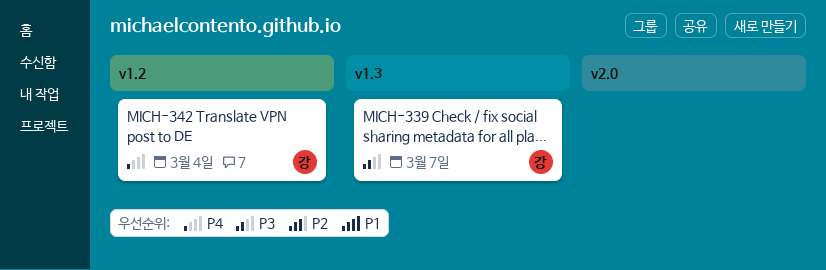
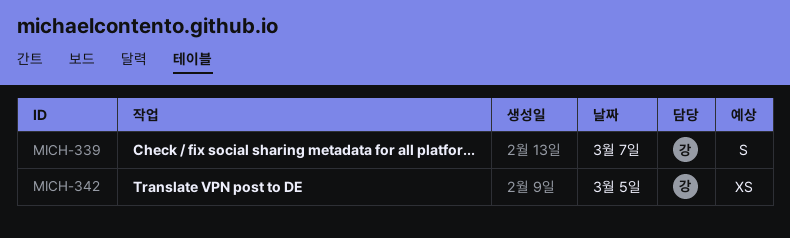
MICH-342, day: Mar 4 -> Mar 5

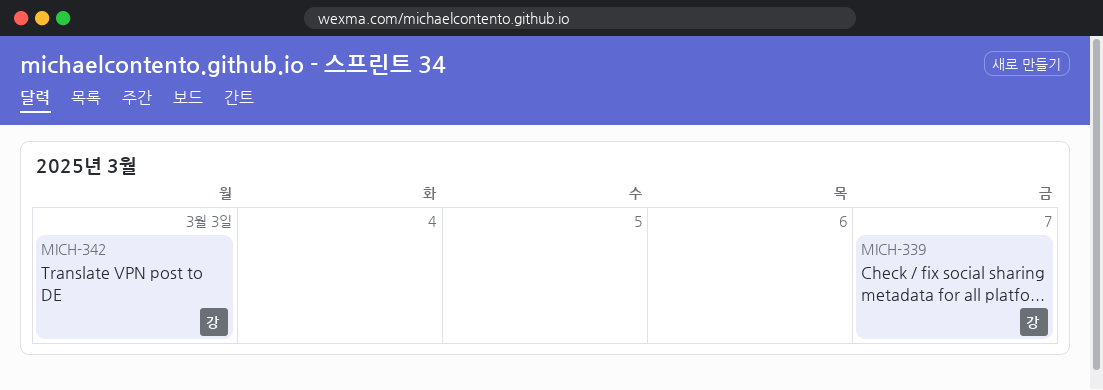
MICH-342, day: Mar 5 -> Mar 3

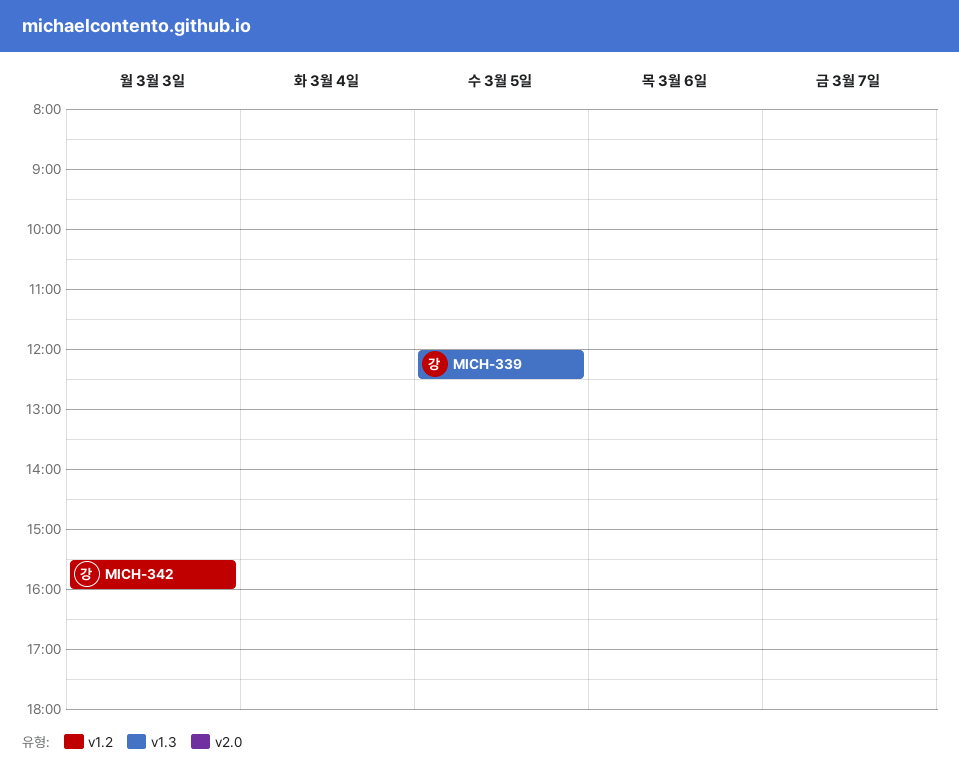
MICH-339, day: Mar 7 -> Mar 5

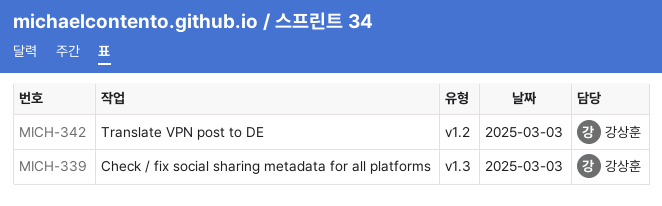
MICH-339, day: Mar 5 -> Mar 3

